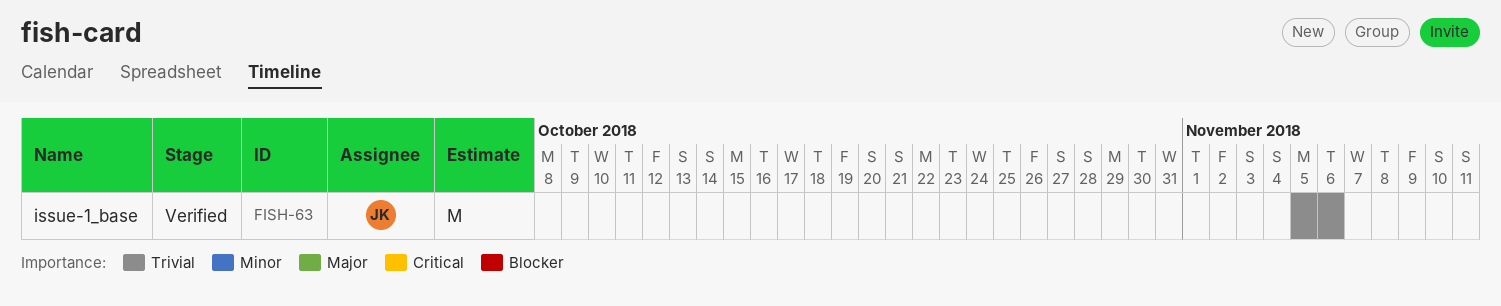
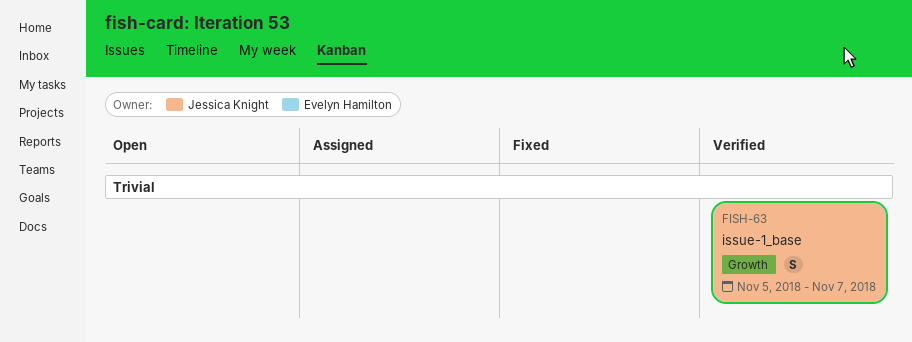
FISH-63, estimate: M -> S
FISH-63, due: Nov 6 -> Nov 7

